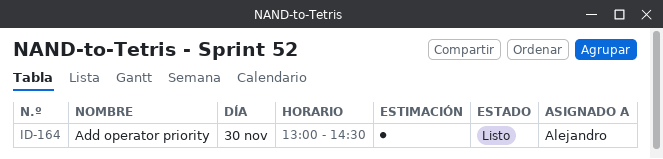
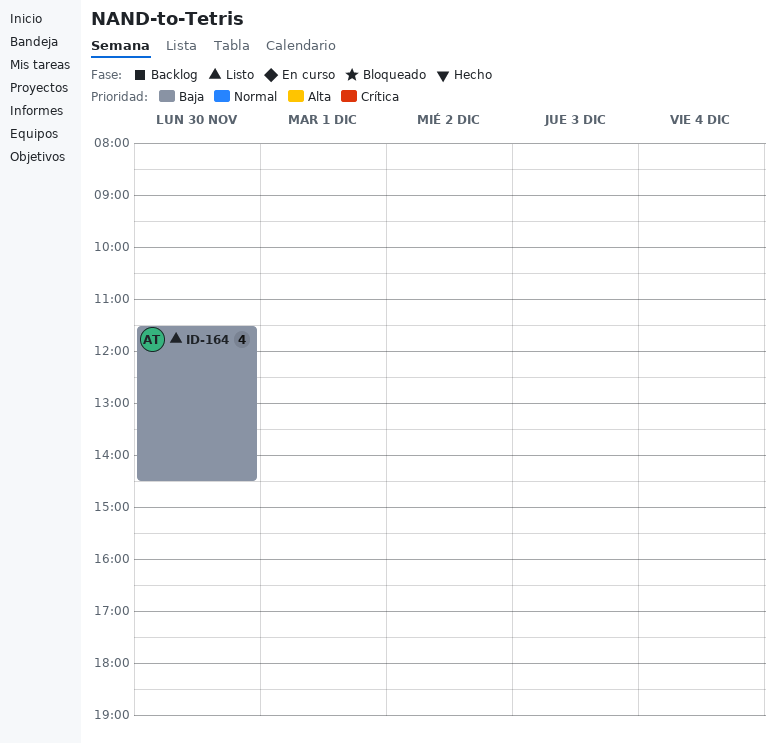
ID-164, estimate: 1 -> 4
ID-164, begins: 13:00 -> 11:30

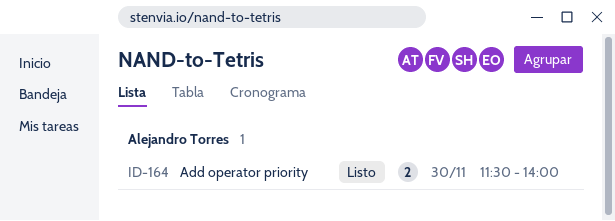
ID-164, estimate: 4 -> 2
ID-164, ends: 14:30 -> 14:00

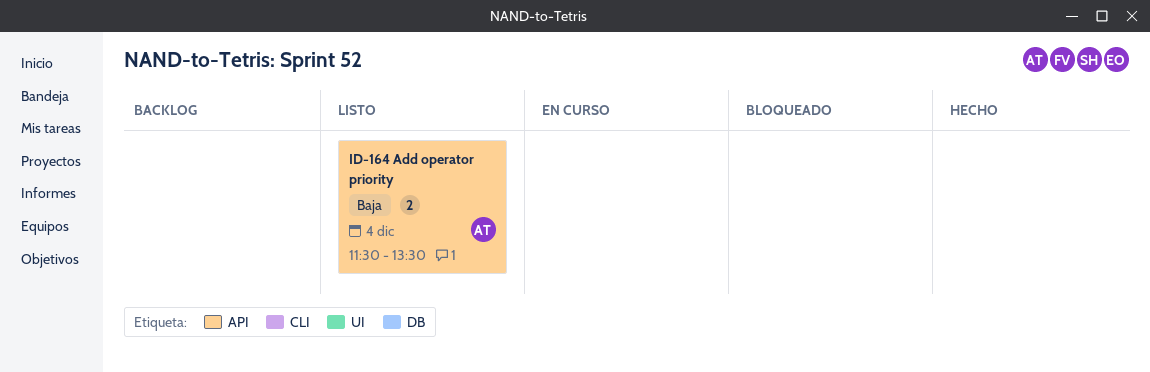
ID-164, day: Nov 30 -> Dec 4
ID-164, ends: 14:00 -> 13:30

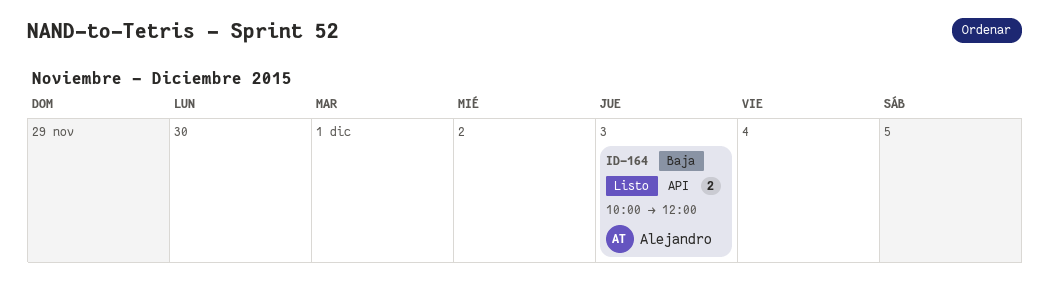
ID-164, day: Dec 4 -> Dec 3
ID-164, begins: 11:30 -> 10:00
ID-164, ends: 13:30 -> 12:00

